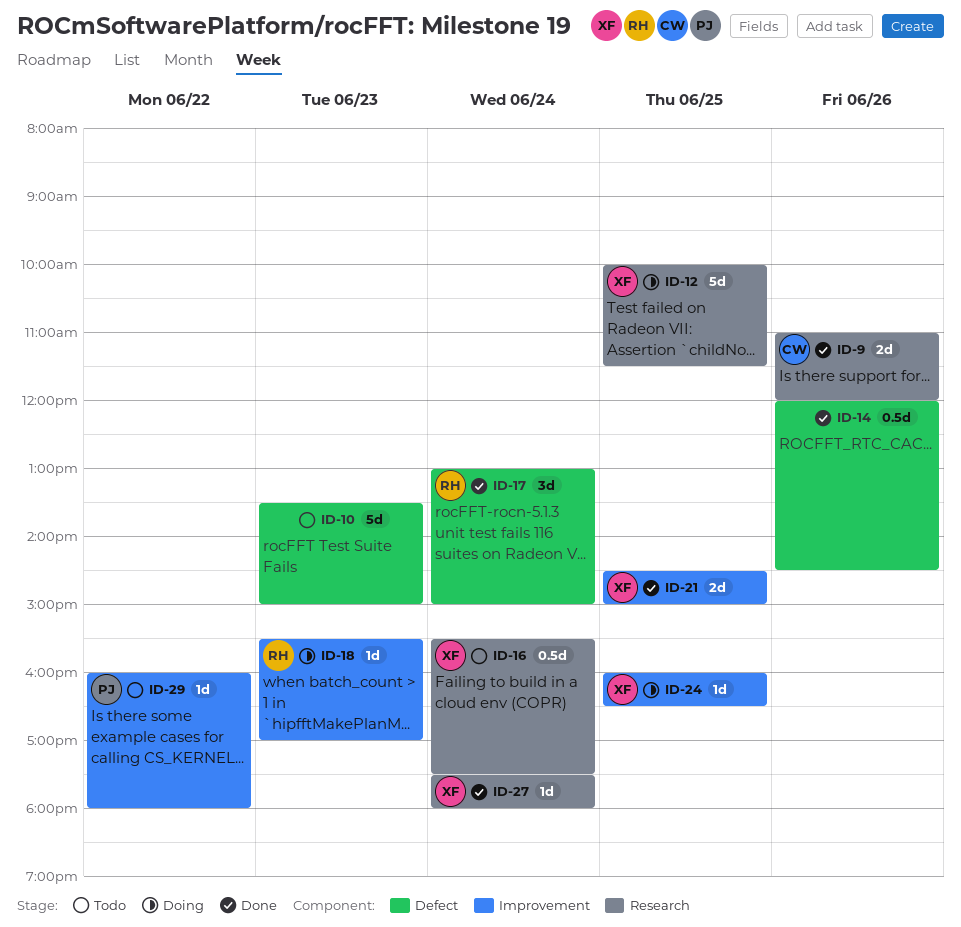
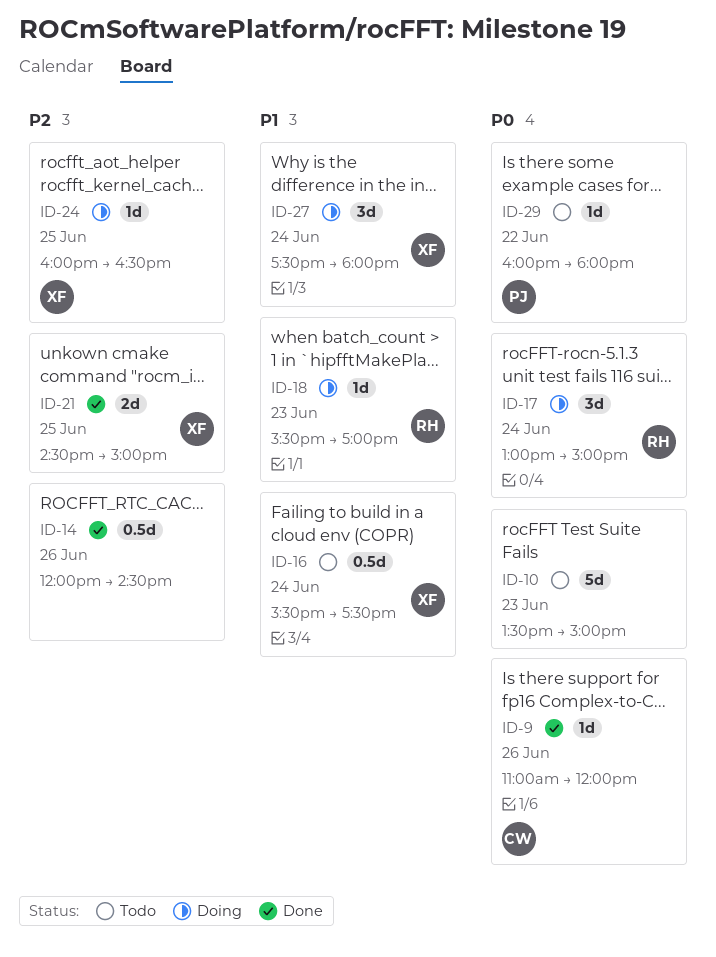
ID-9, estimate: 2d -> 1d
ID-12: present -> none
ID-17, status: Done -> Doing
ID-27, status: Done -> Doing
ID-27, estimate: 1d -> 3d

